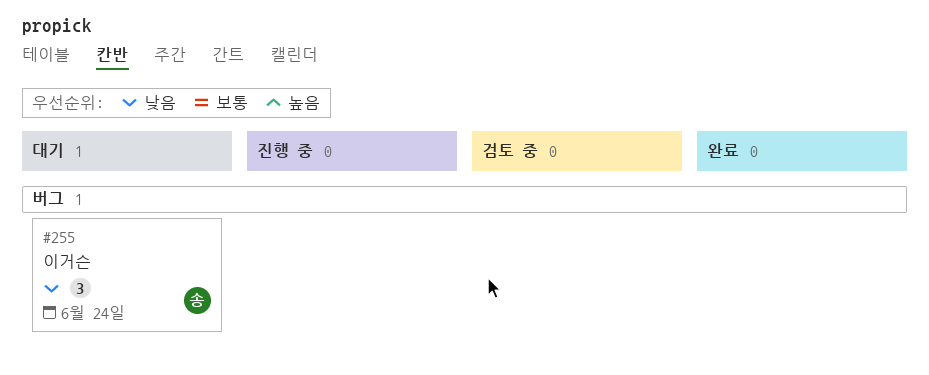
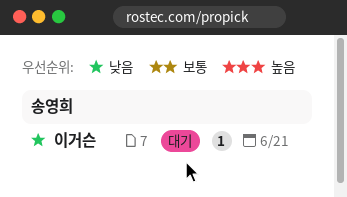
이거슨, estimate: 3 -> 1
이거슨, due: Jun 24 -> Jun 21

